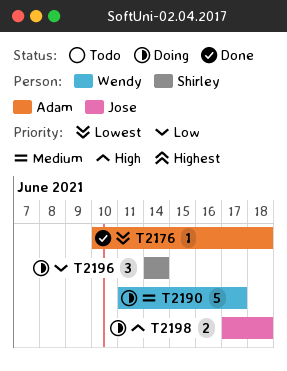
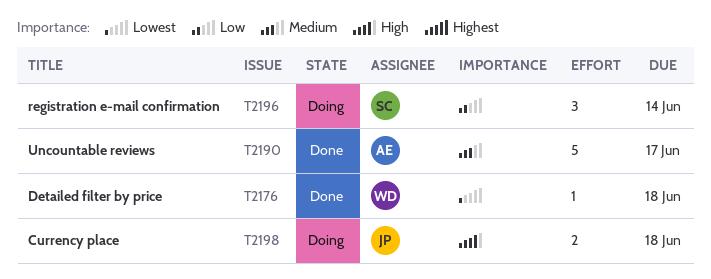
T2176, owner: Adam -> Wendy
T2190, status: Doing -> Done
T2190, owner: Wendy -> Adam

